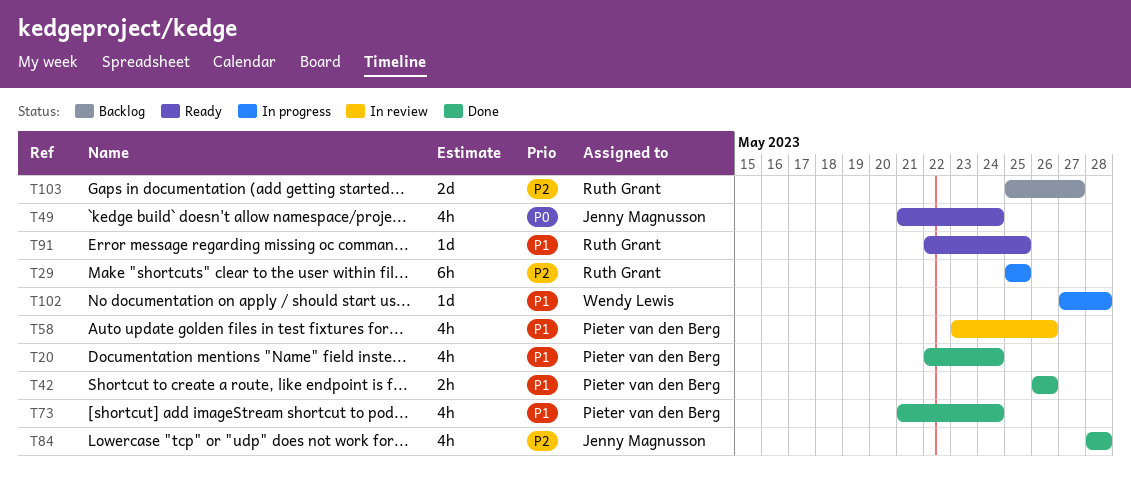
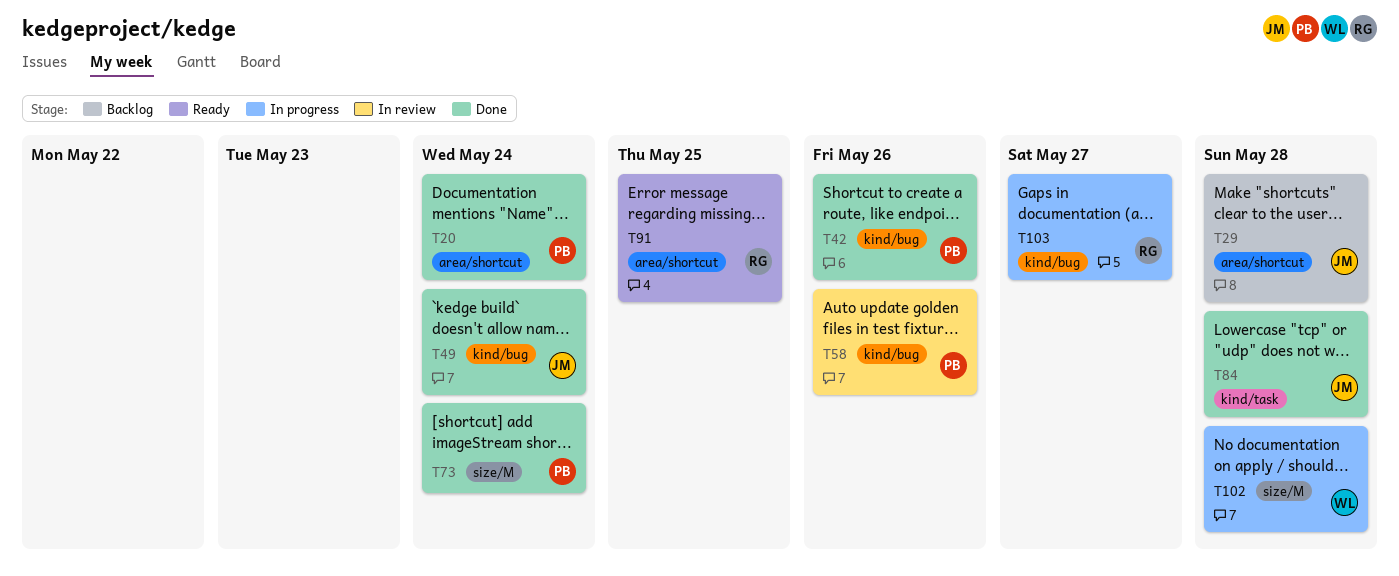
T29, status: In progress -> Backlog
T29, owner: Ruth Grant -> Jenny Magnusson
T29, due: May 25 -> May 28
T49, status: Ready -> Done
T103, status: Backlog -> In progress

